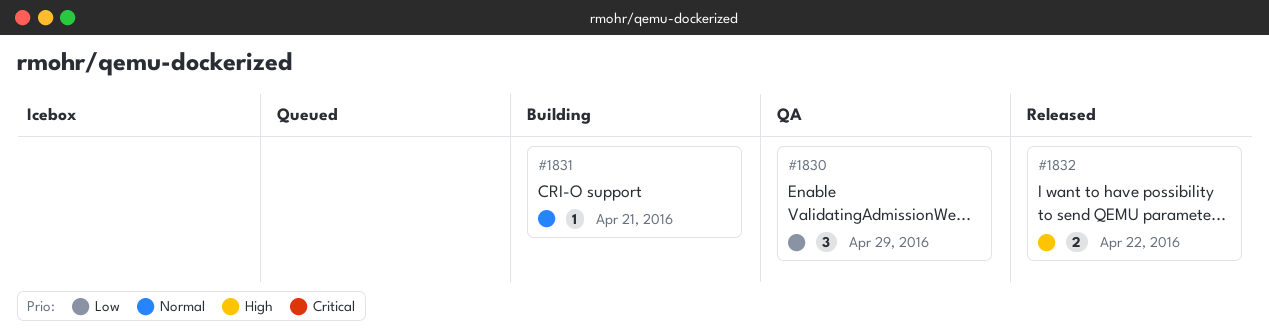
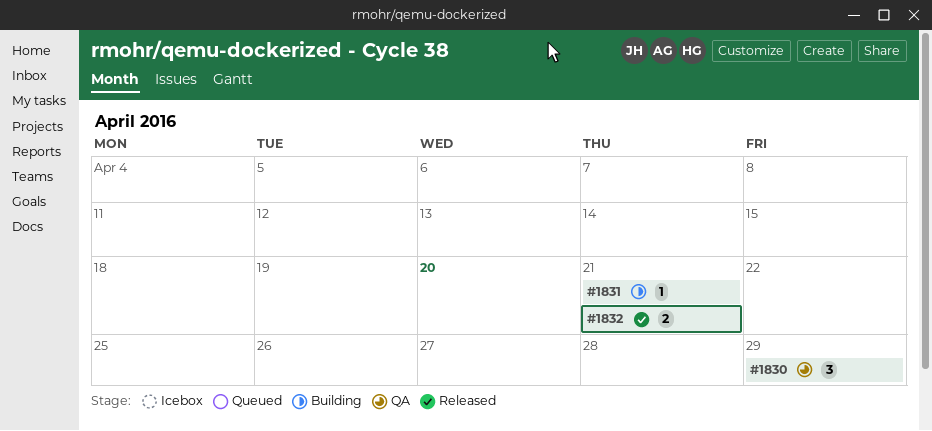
#1832, due: Apr 22 -> Apr 21

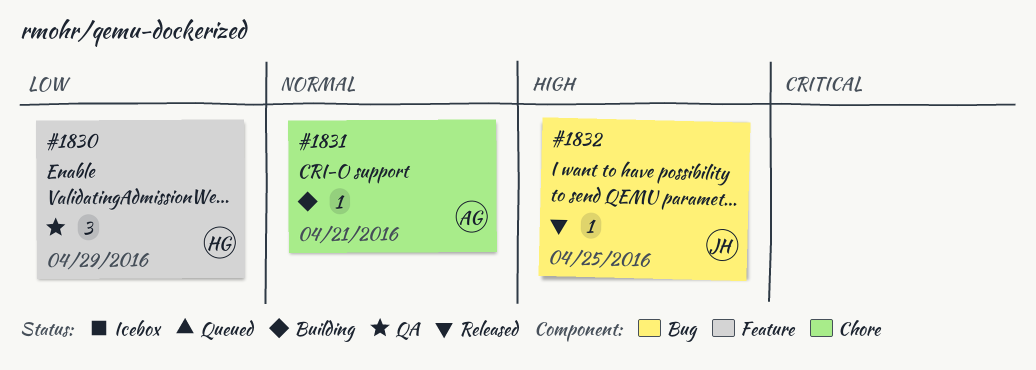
#1832, estimate: 2 -> 1
#1832, due: Apr 21 -> Apr 25

